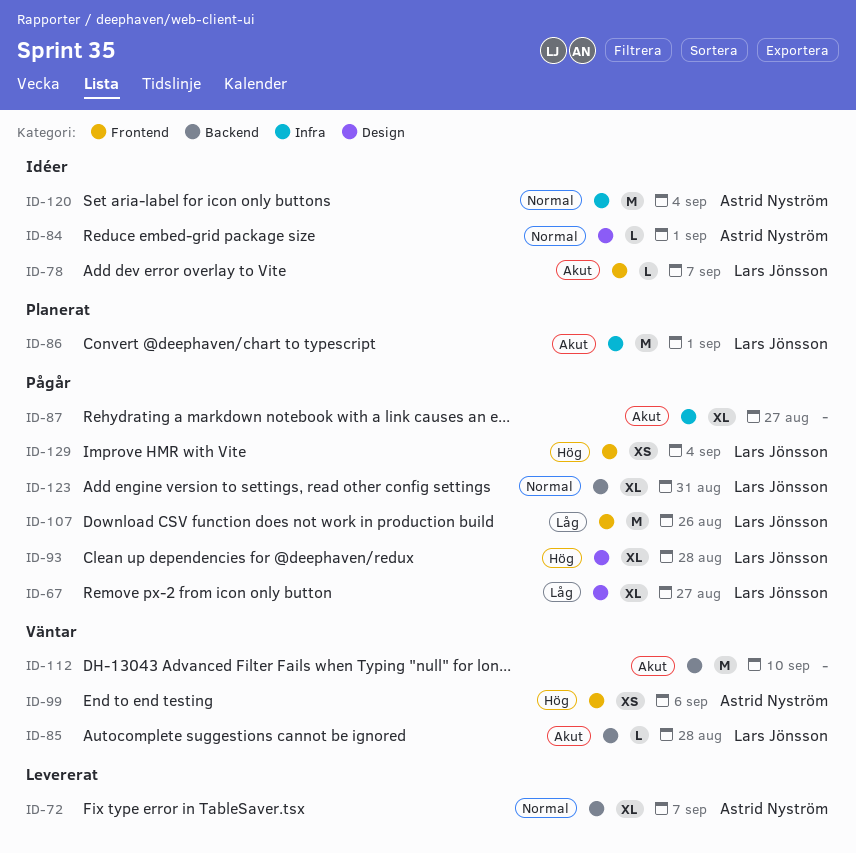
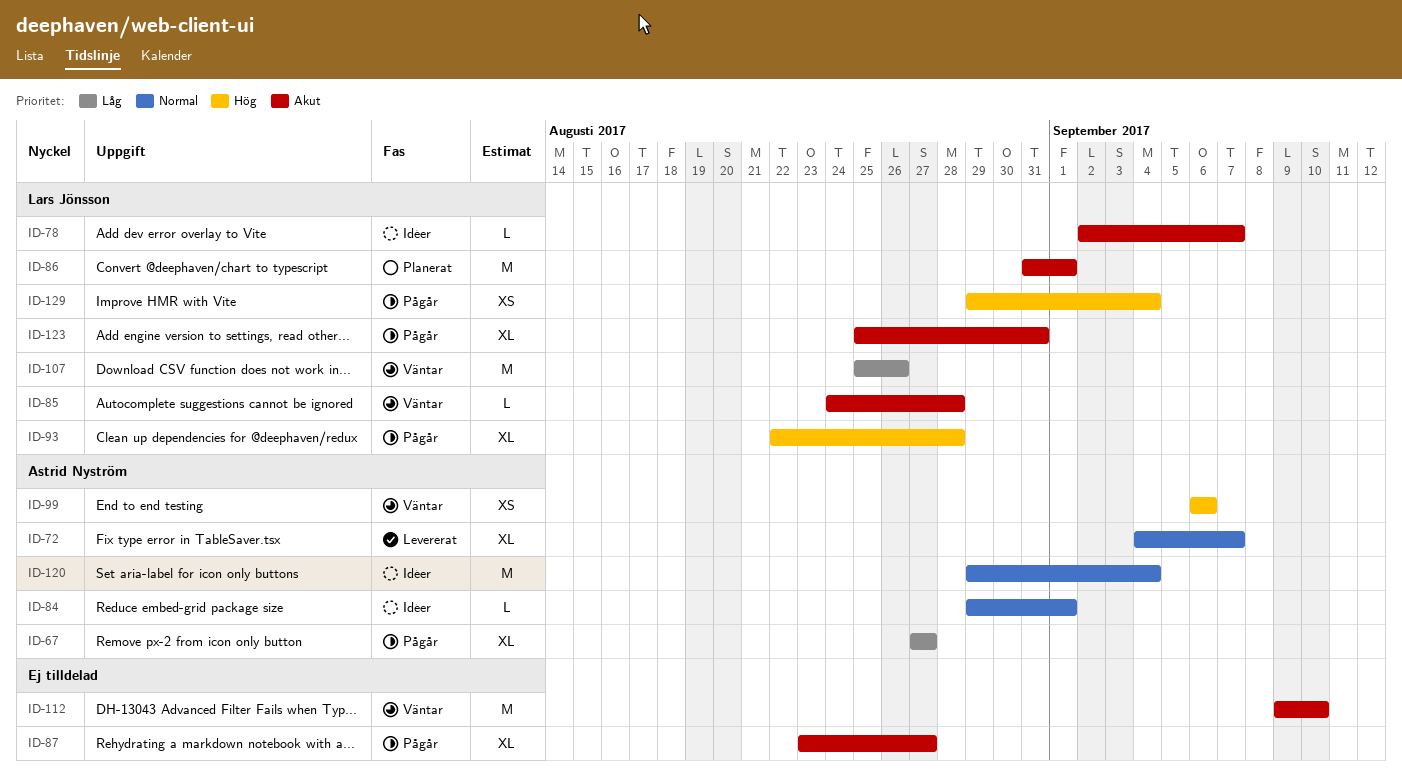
ID-67, owner: Lars Jönsson -> Astrid Nyström
ID-107, status: Pågår -> Väntar
ID-123, priority: Normal -> Akut

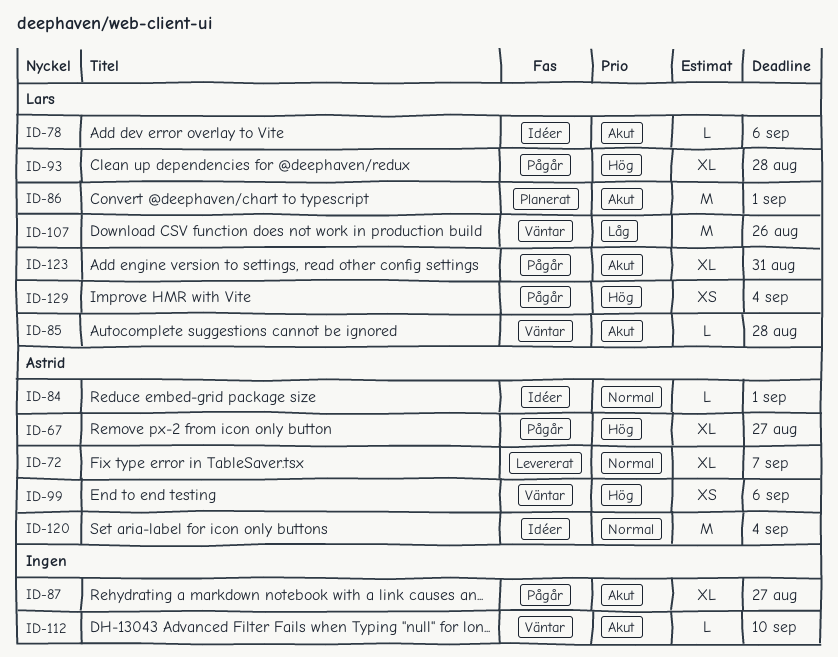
ID-67, priority: Låg -> Hög
ID-78, due: Sep 7 -> Sep 6
ID-112, estimate: M -> L

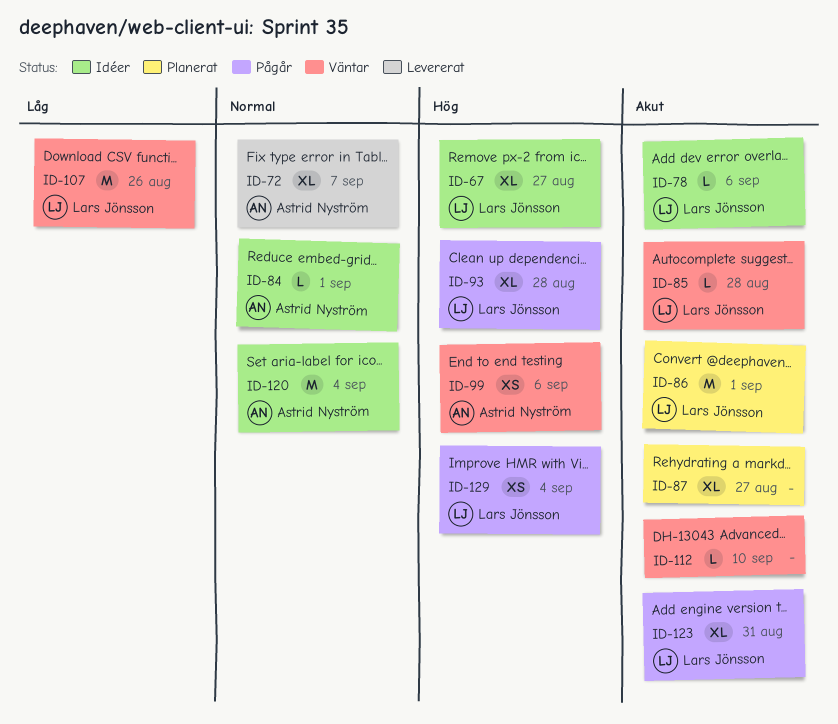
ID-67, status: Pågår -> Idéer
ID-67, owner: Astrid Nyström -> Lars Jönsson
ID-87, status: Pågår -> Planerat

